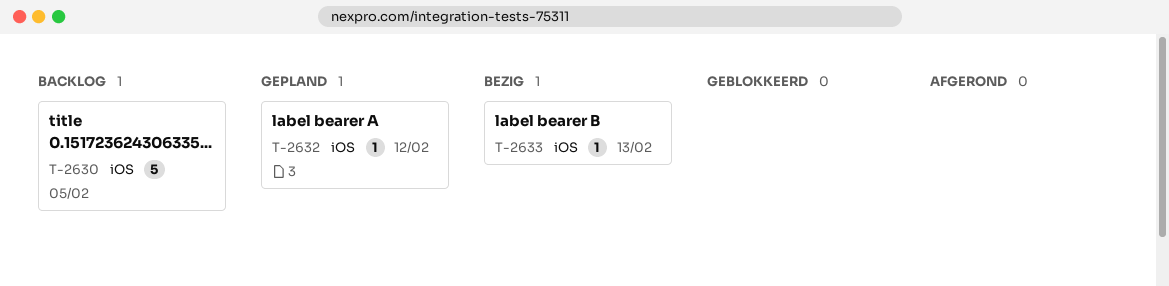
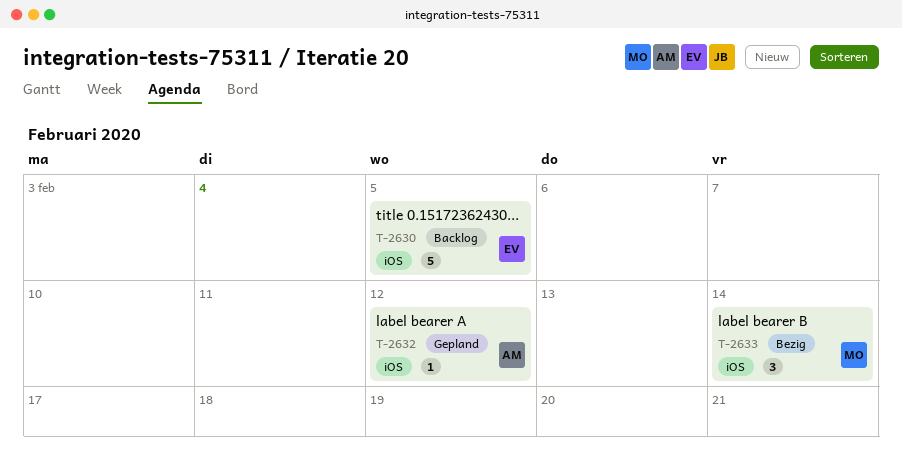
T-2633, estimate: 1 -> 3
T-2633, due: Feb 13 -> Feb 14

